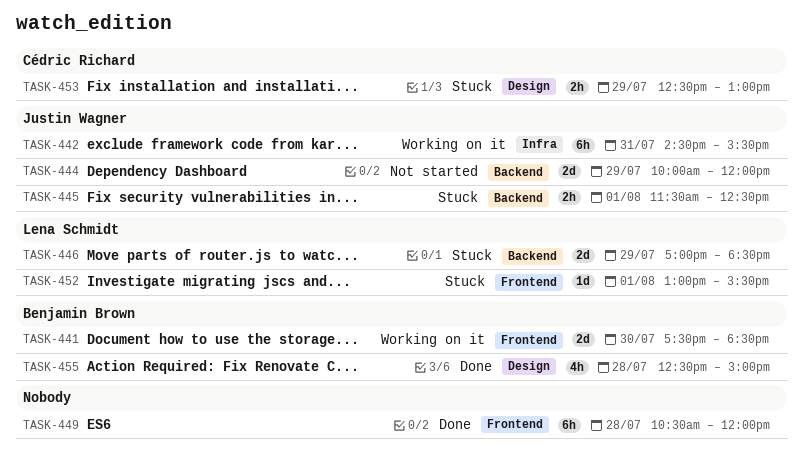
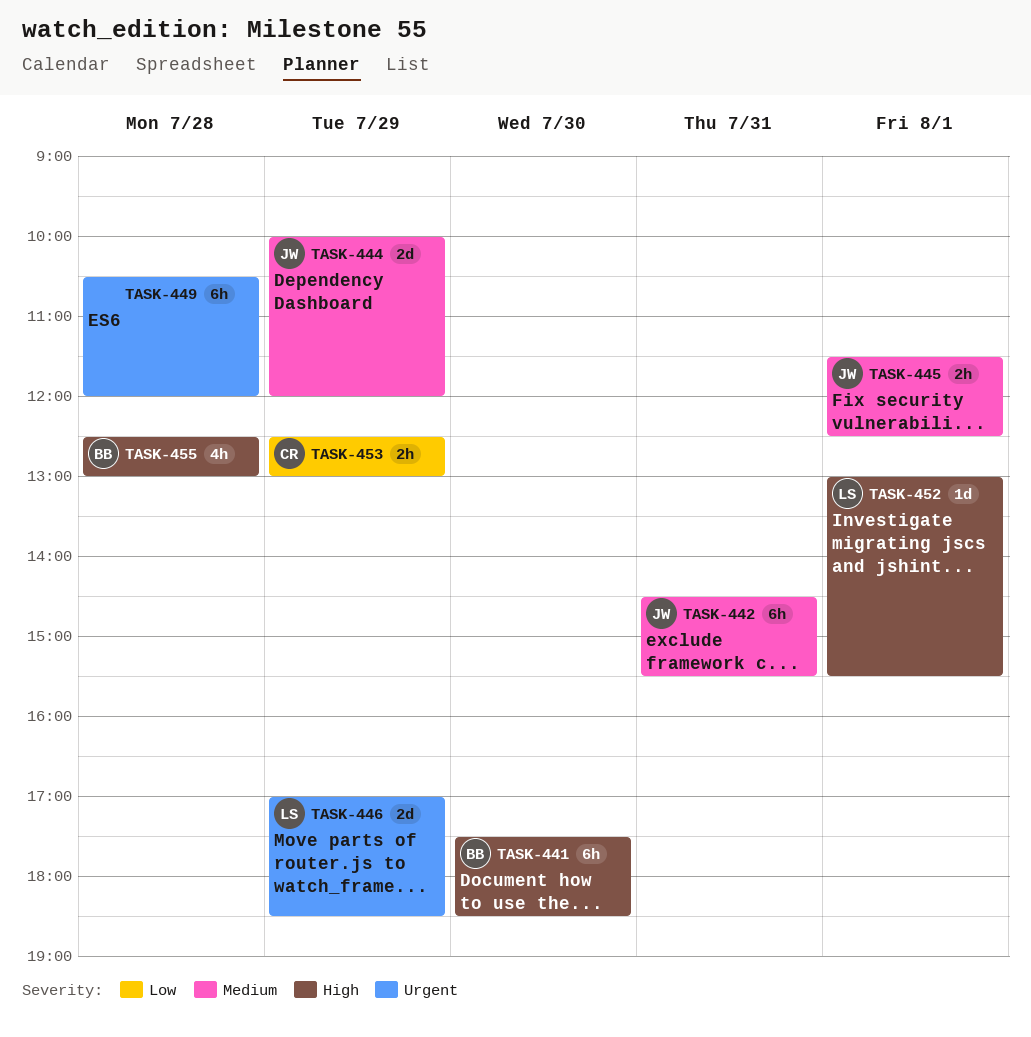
TASK-441, estimate: 2d -> 6h
TASK-455, ends: 15:00 -> 13:00

